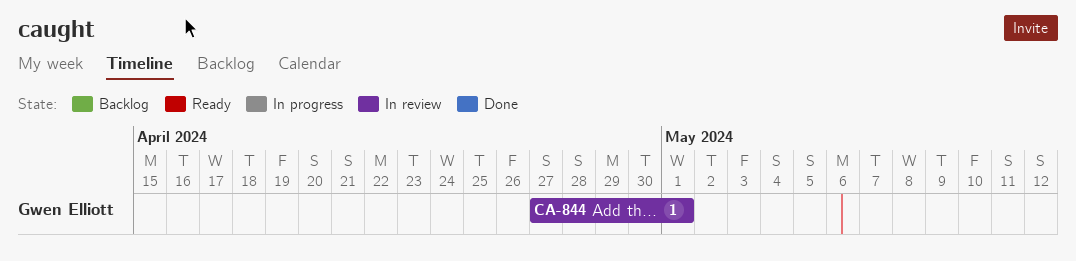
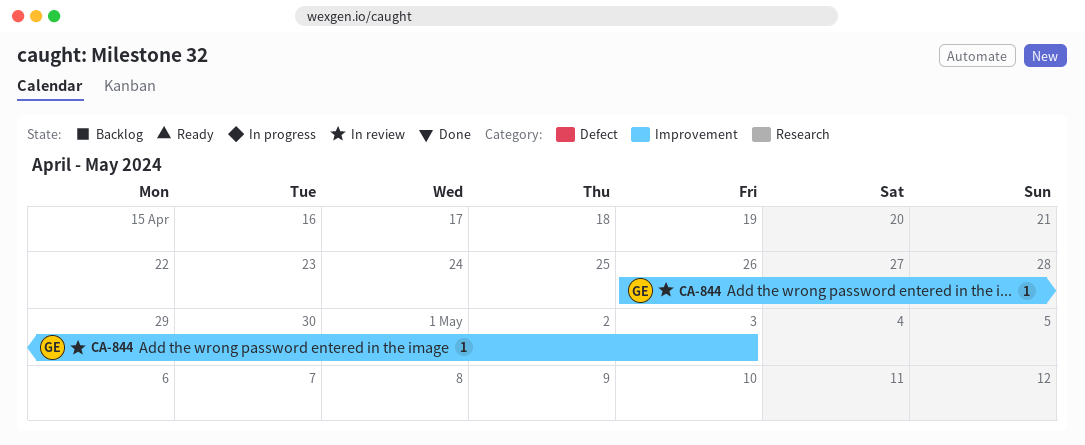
CA-844, start: Apr 27 -> Apr 26
CA-844, due: May 1 -> May 3

